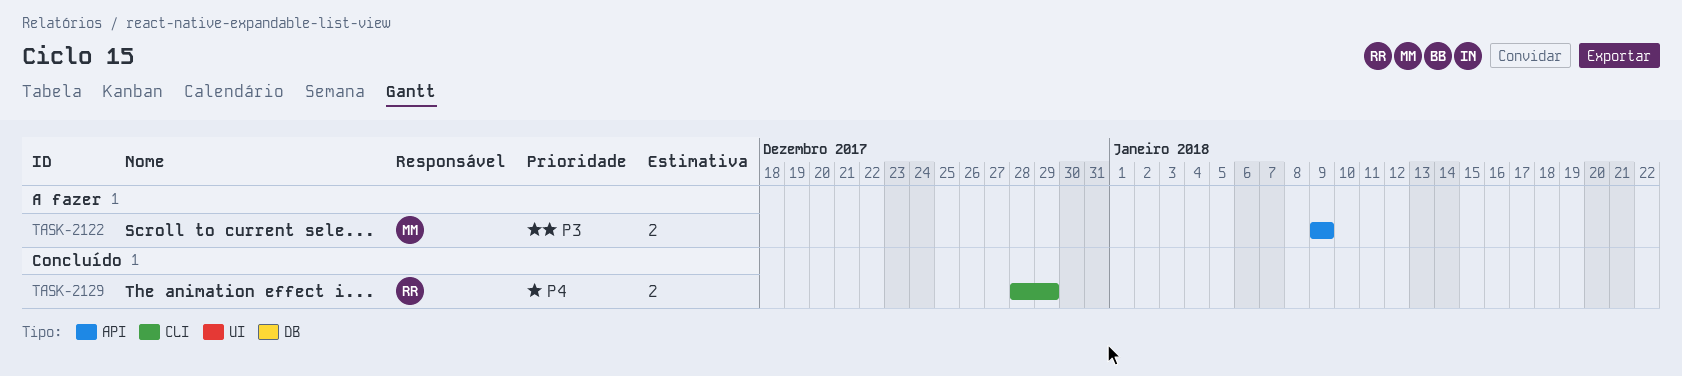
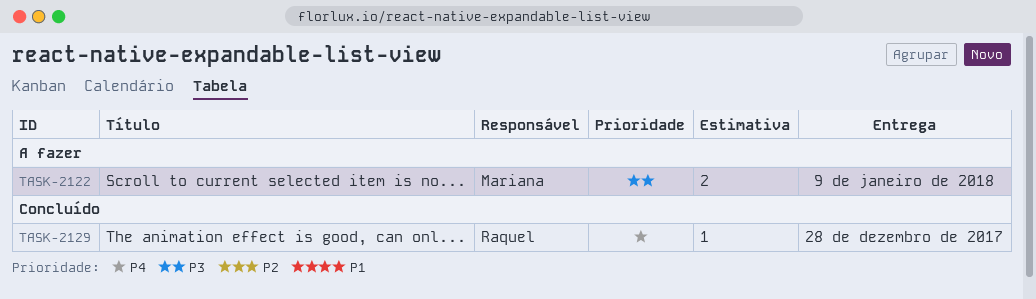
TASK-2129, estimate: 2 -> 1
TASK-2129, due: Dec 29 -> Dec 28

